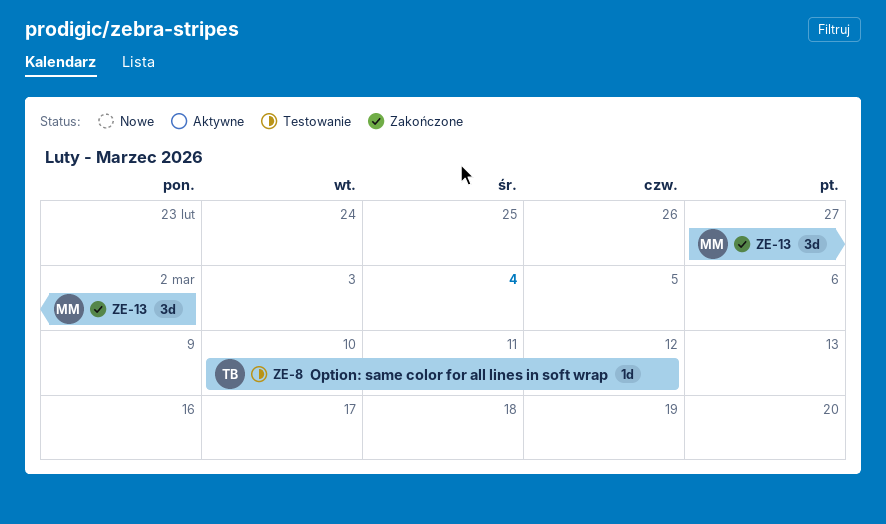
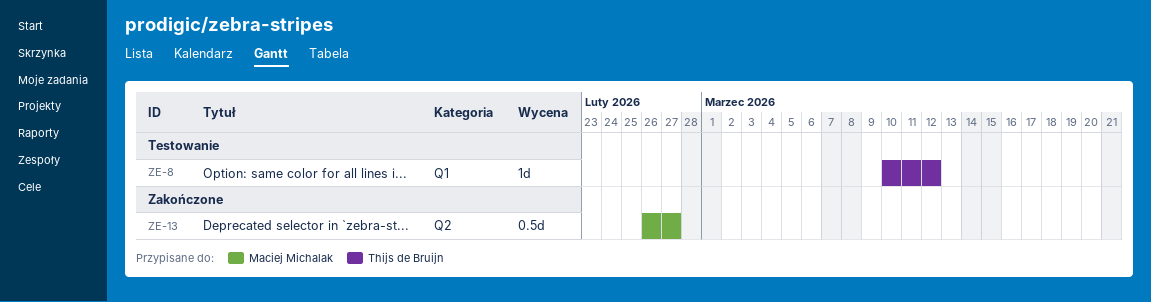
ZE-13, estimate: 3d -> 0.5d
ZE-13, start: Feb 27 -> Feb 26
ZE-13, due: Mar 2 -> Feb 27

